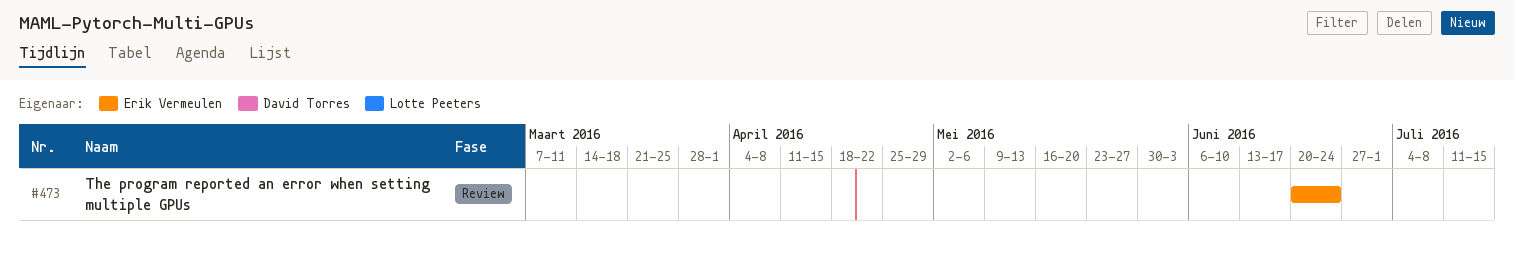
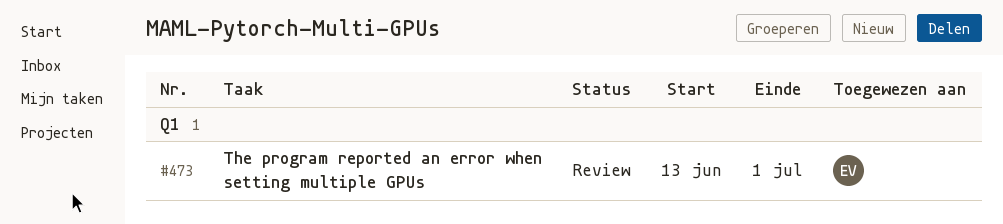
#473, start: Jun 20 -> Jun 13
#473, due: Jun 24 -> Jul 1

